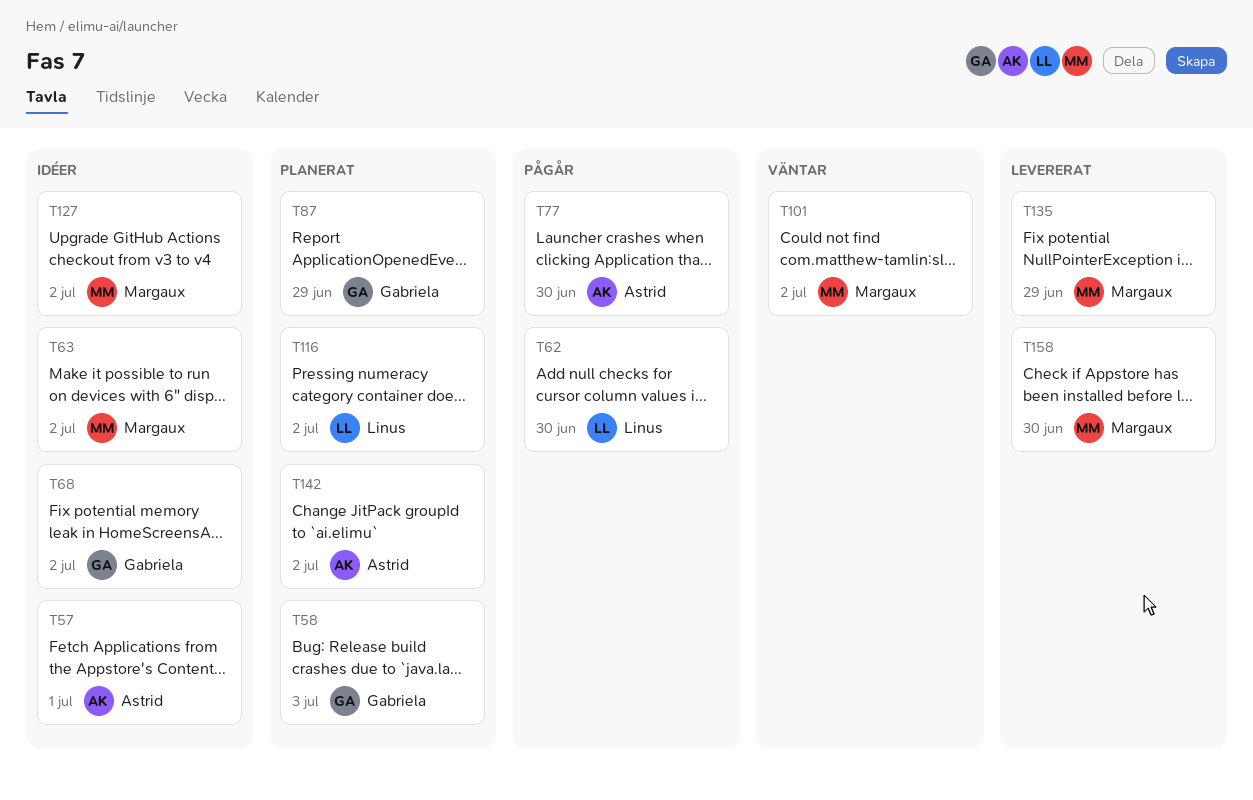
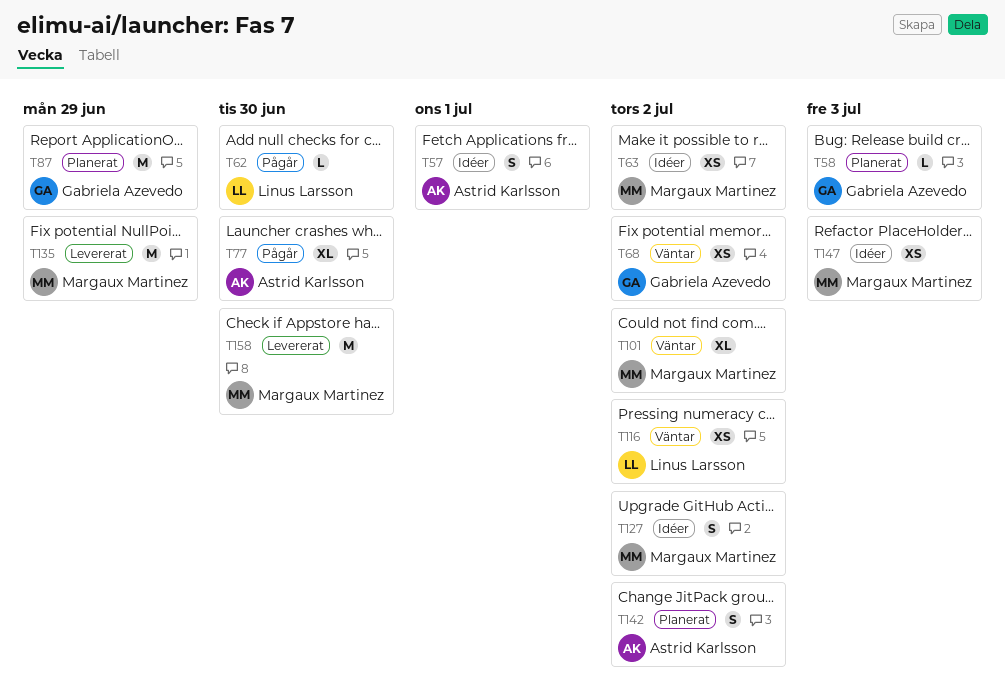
T68, status: Idéer -> Väntar
T116, status: Planerat -> Väntar
T147: none -> present

